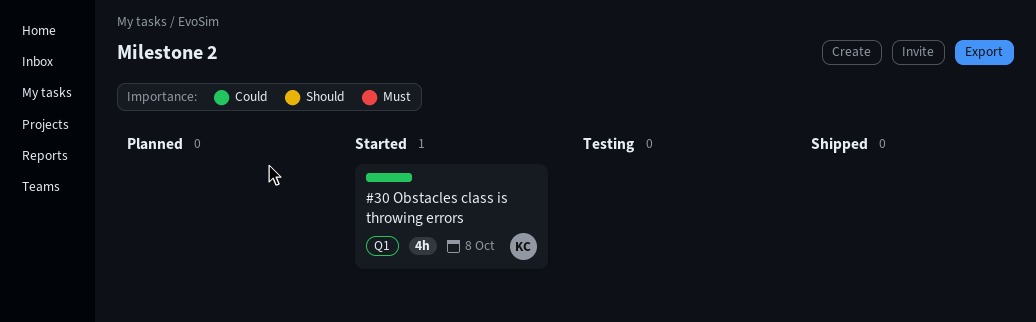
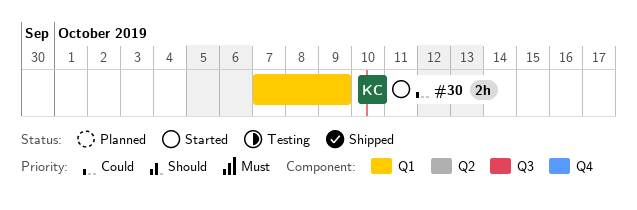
#30, estimate: 4h -> 2h
#30, due: Oct 8 -> Oct 9

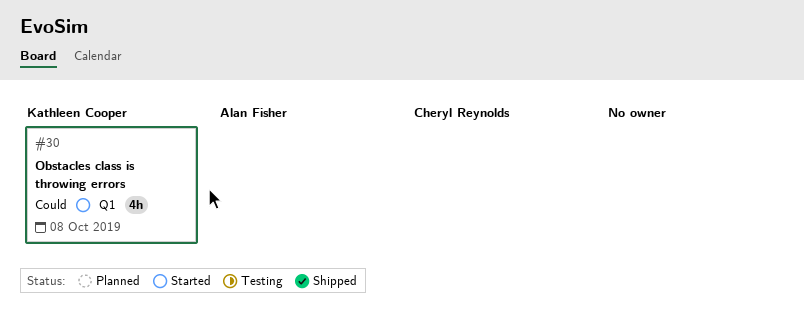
#30, estimate: 2h -> 4h
#30, due: Oct 9 -> Oct 8

